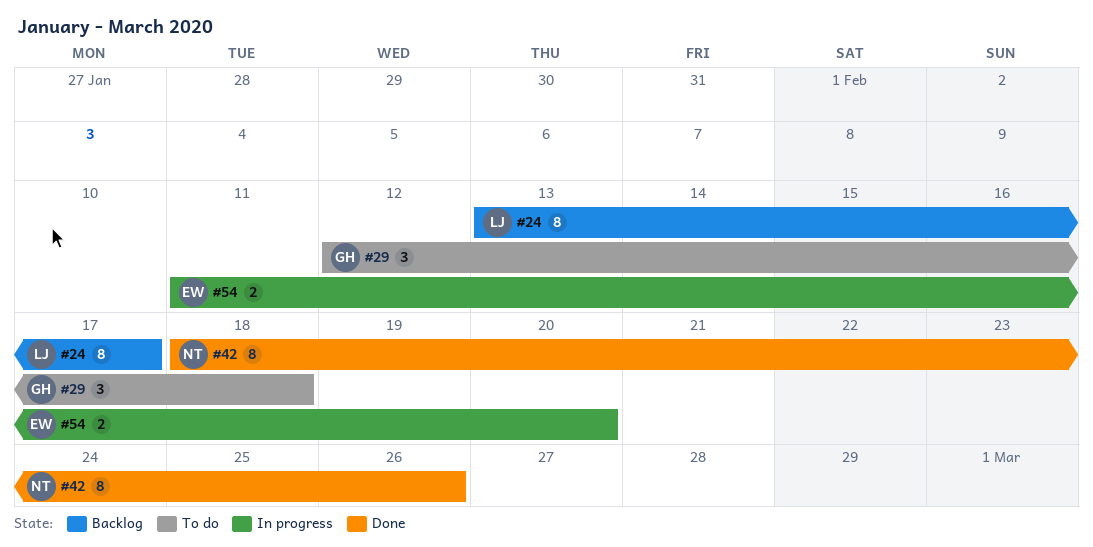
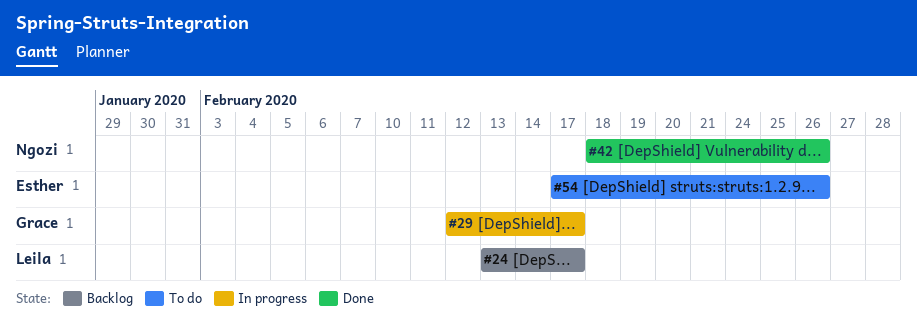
#29, status: To do -> In progress
#29, due: Feb 18 -> Feb 17
#54, status: In progress -> To do
#54, start: Feb 11 -> Feb 17
#54, due: Feb 20 -> Feb 26

